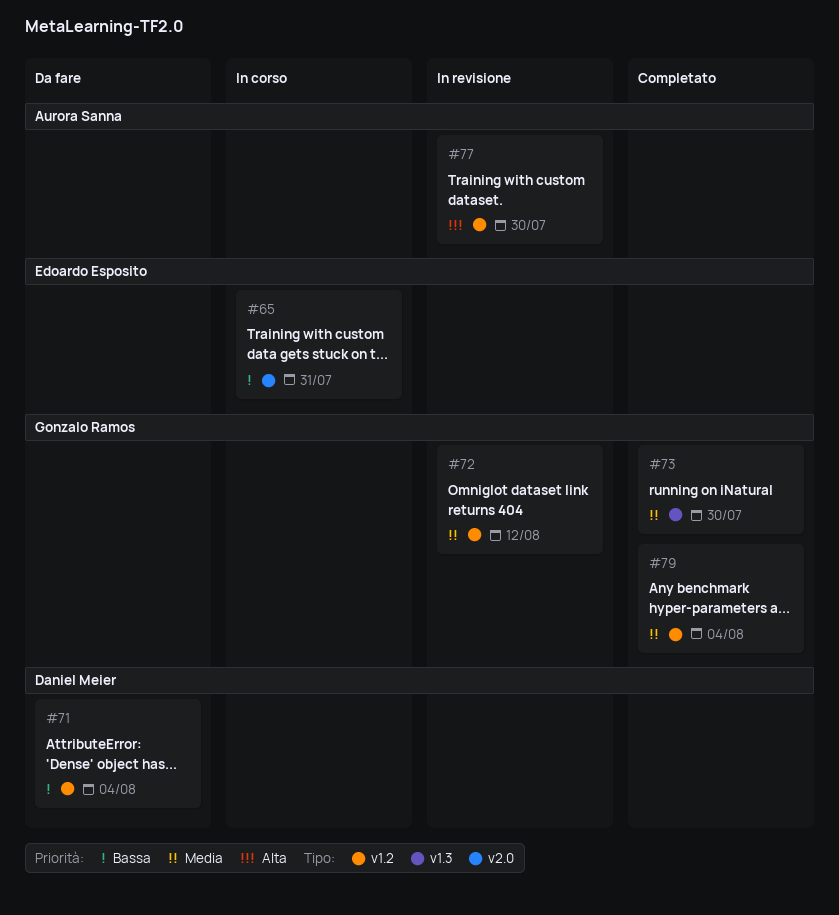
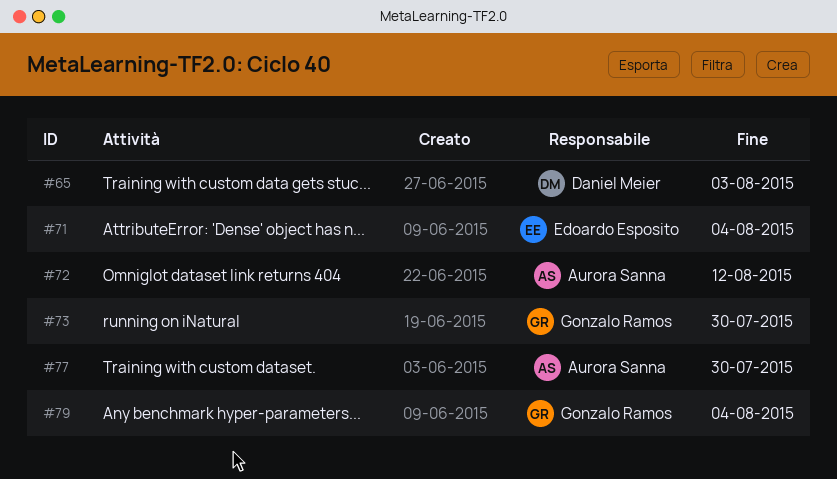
#65, owner: Edoardo Esposito -> Daniel Meier
#65, due: Jul 31 -> Aug 3
#71, owner: Daniel Meier -> Edoardo Esposito
#72, owner: Gonzalo Ramos -> Aurora Sanna

